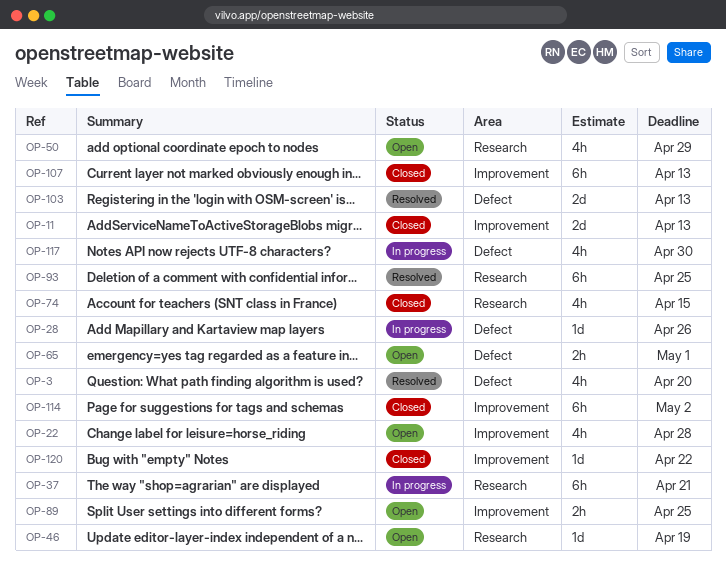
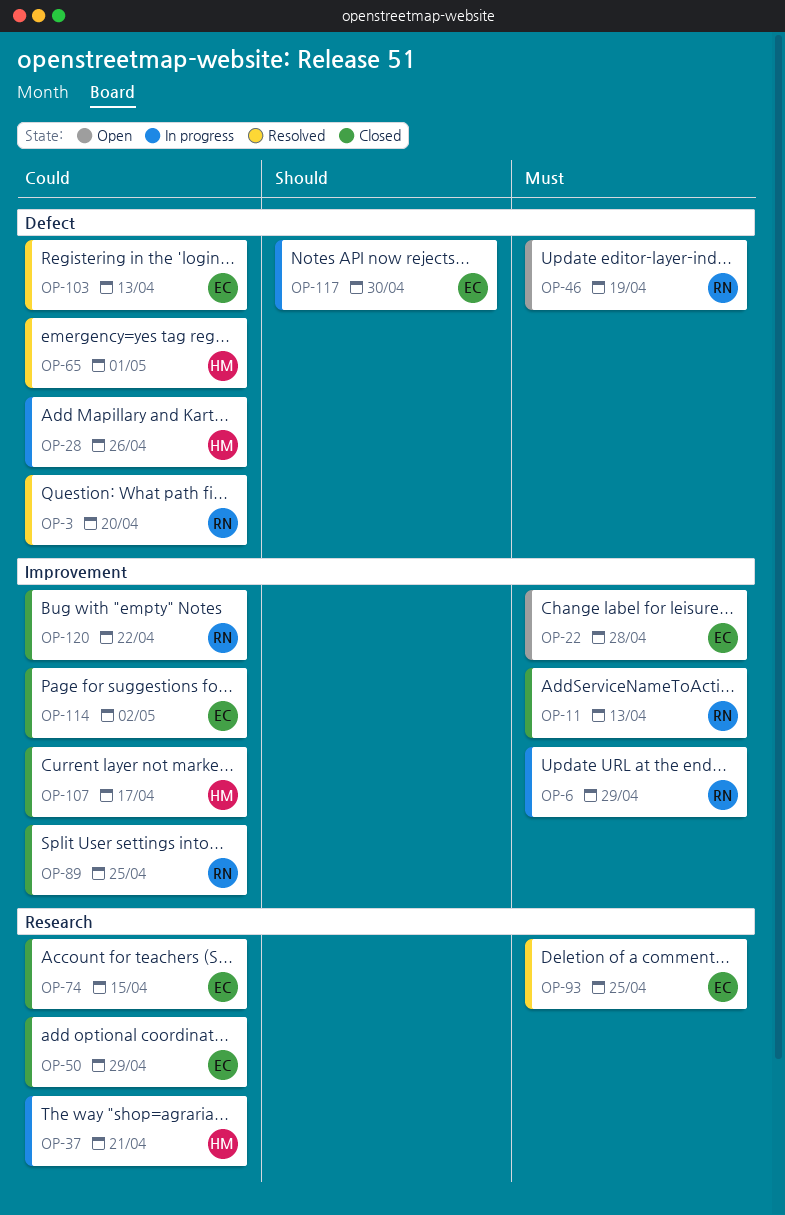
OP-6: none -> present
OP-46, label: Research -> Defect
OP-50, status: Open -> Closed
OP-65, status: Open -> Resolved
OP-89, status: Open -> Closed
OP-107, due: Apr 13 -> Apr 17

